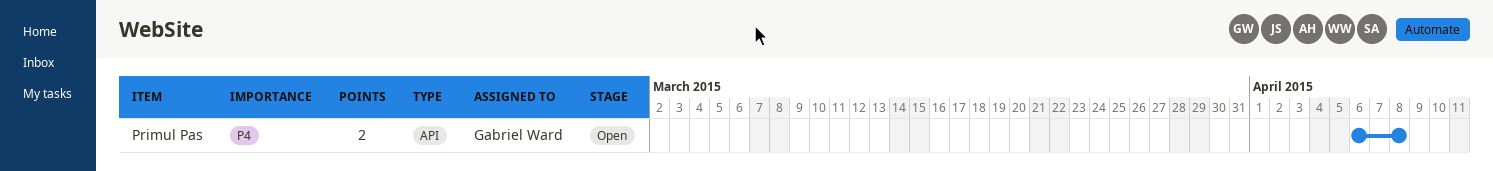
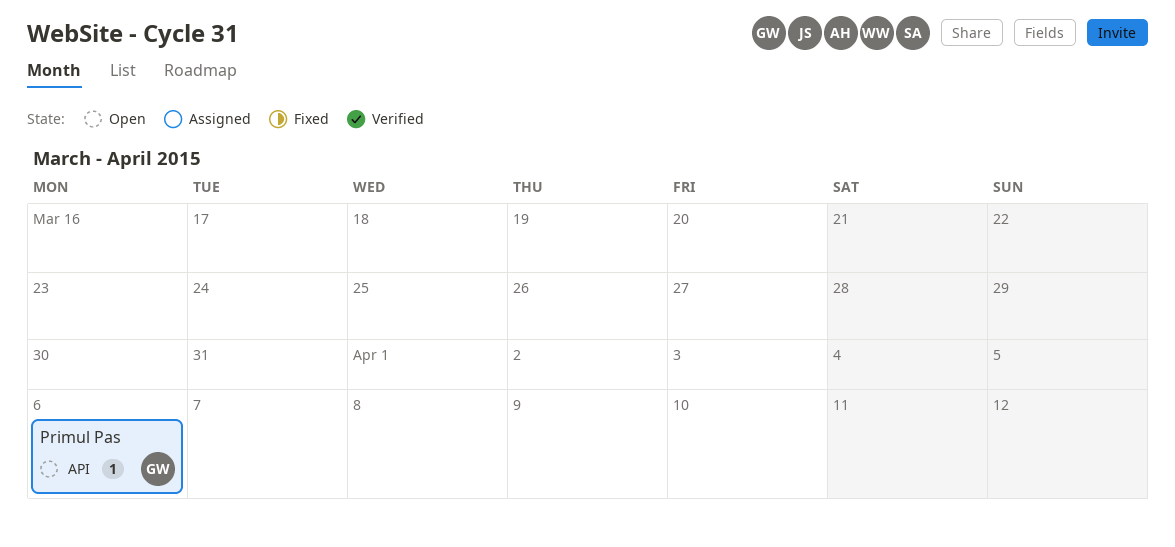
Primul Pas, estimate: 2 -> 1
Primul Pas, due: Apr 8 -> Apr 6

